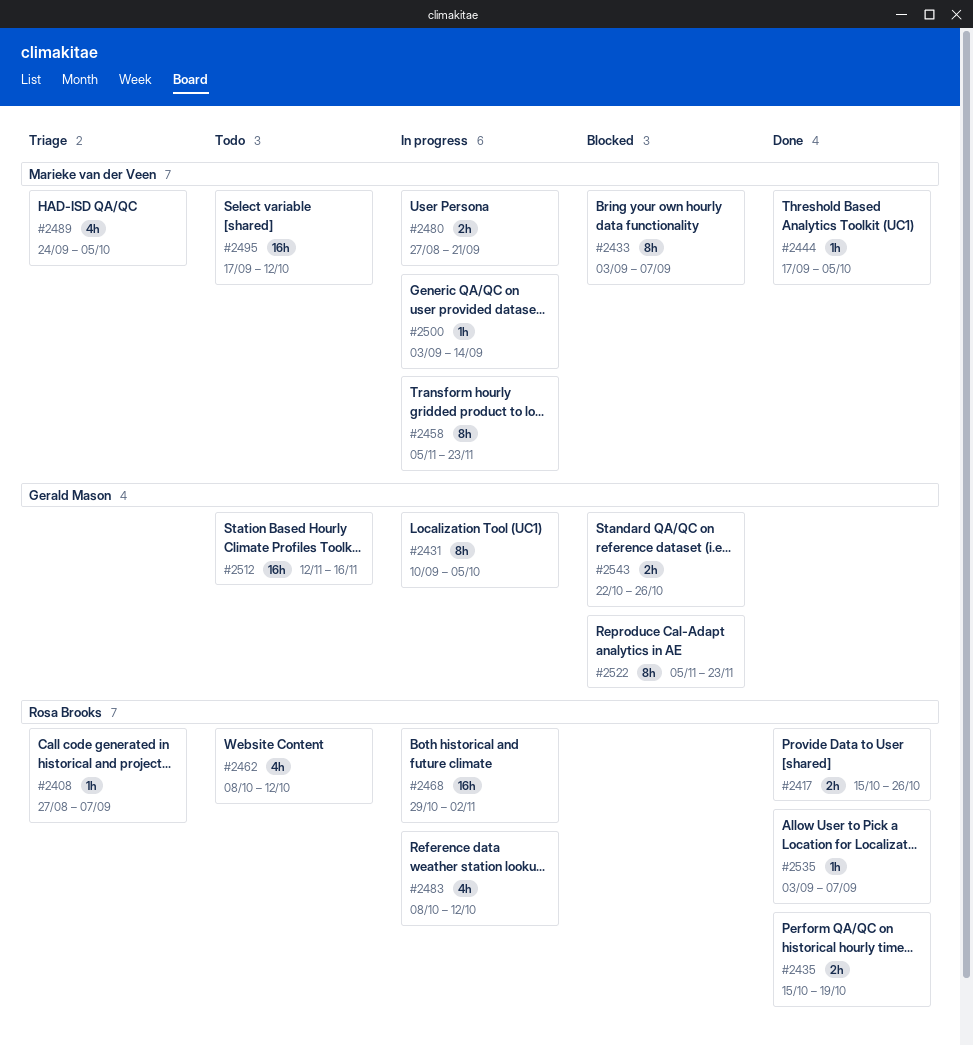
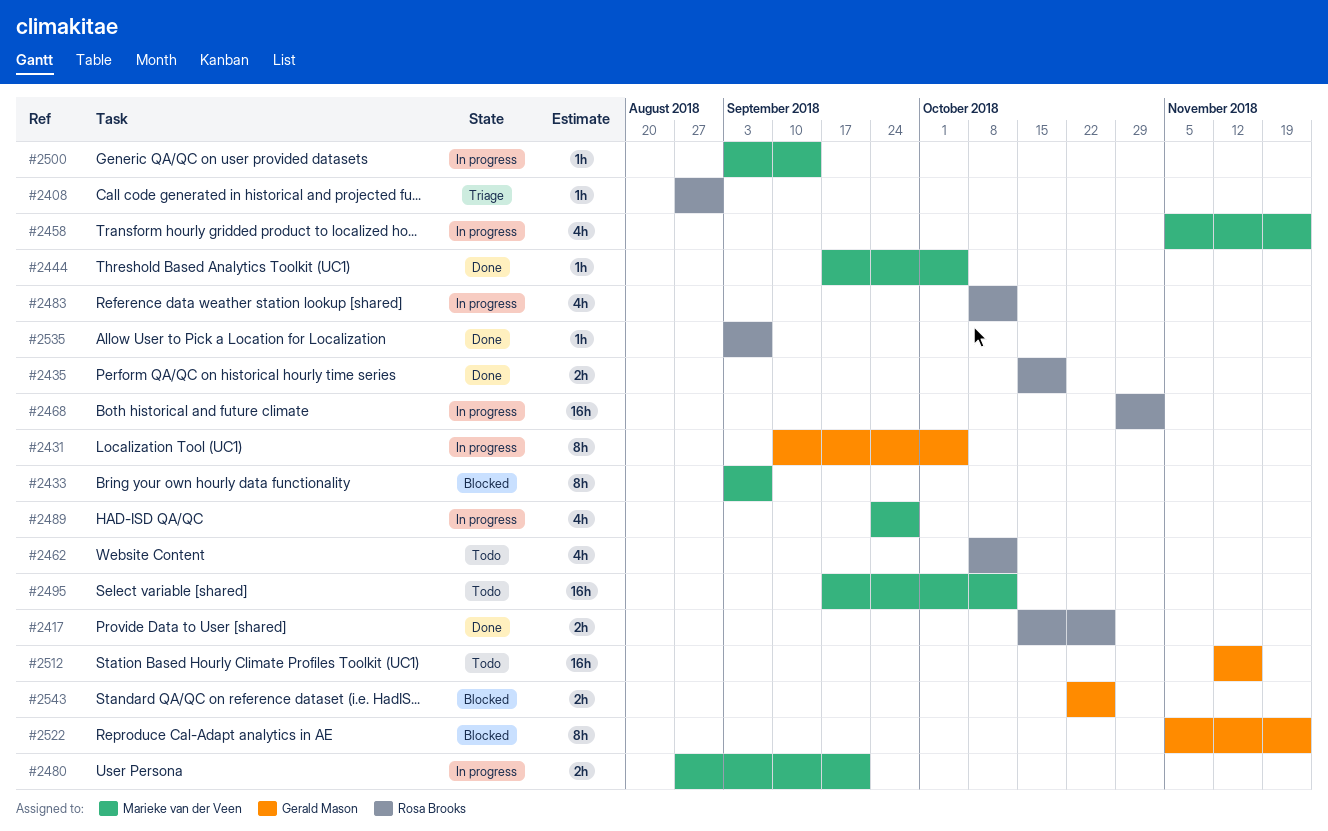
#2408, due: Sep 7 -> Aug 31
#2458, estimate: 8h -> 4h
#2489, status: Triage -> In progress
#2489, due: Oct 5 -> Sep 28

